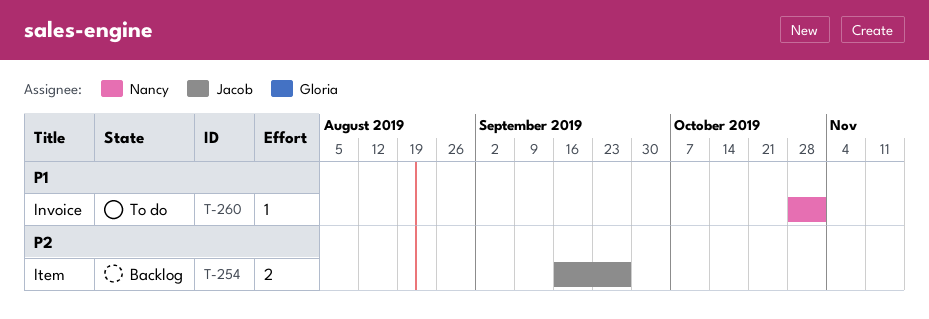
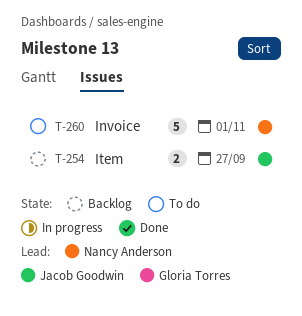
T-260, estimate: 1 -> 5

